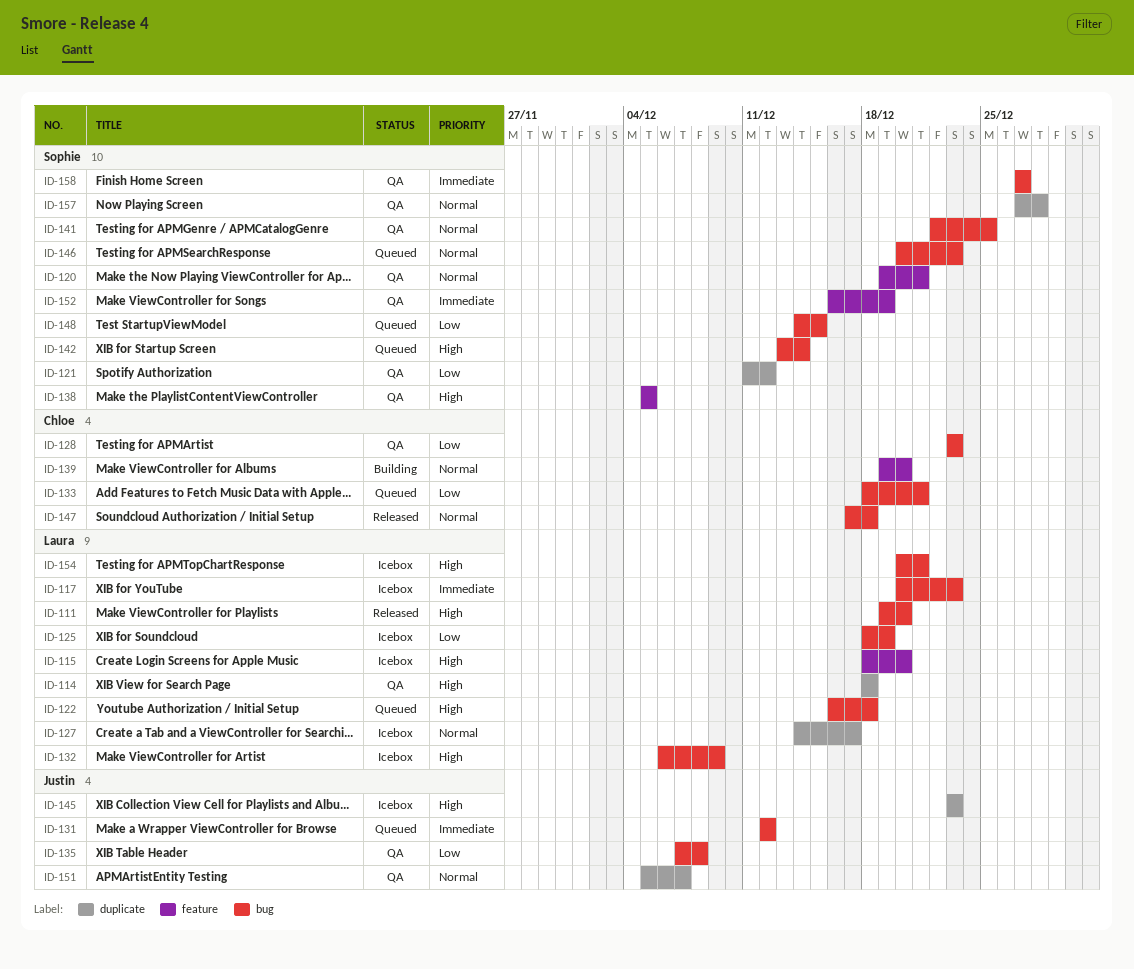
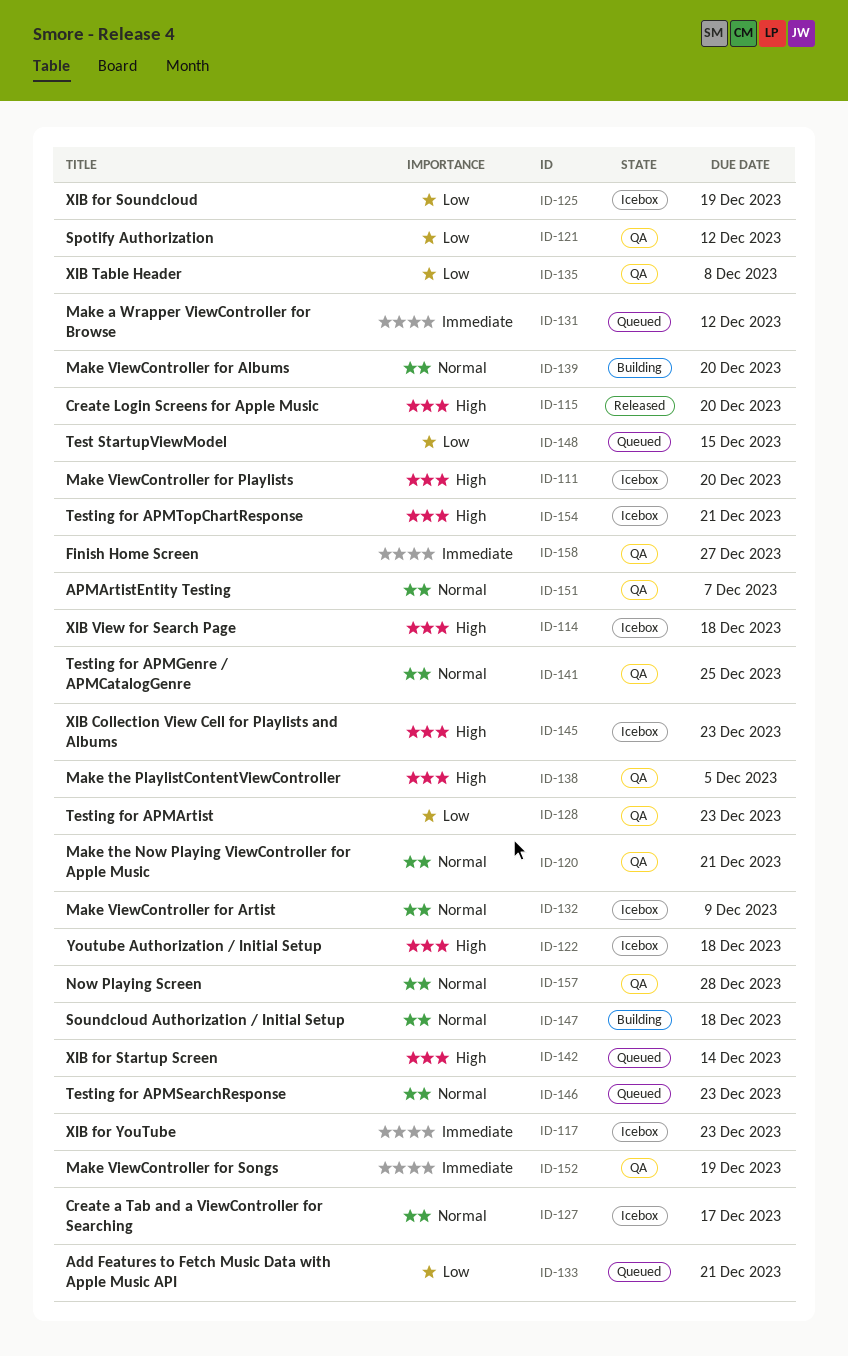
ID-111, status: Released -> Icebox
ID-114, status: QA -> Icebox
ID-115, status: Icebox -> Released
ID-122, status: Queued -> Icebox
ID-132, priority: High -> Normal
ID-147, status: Released -> Building

